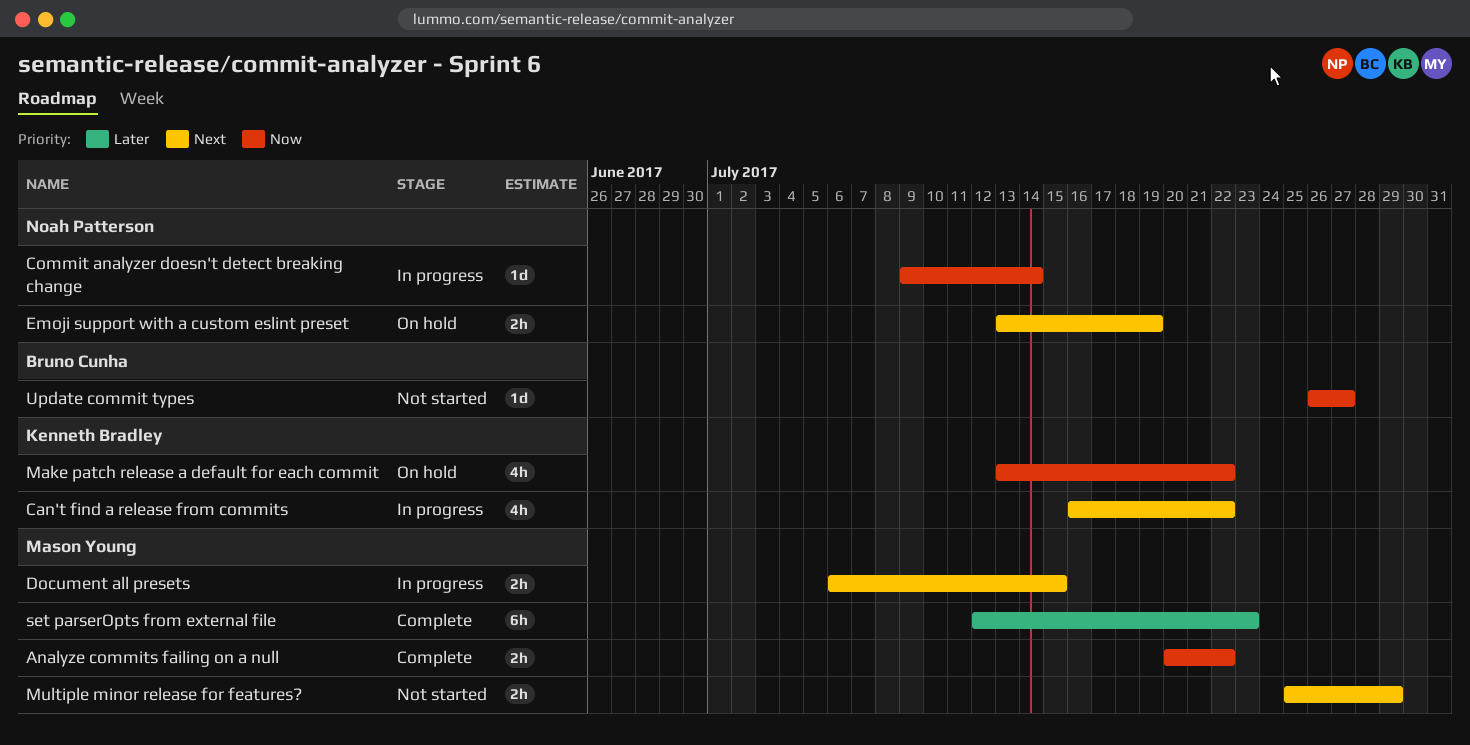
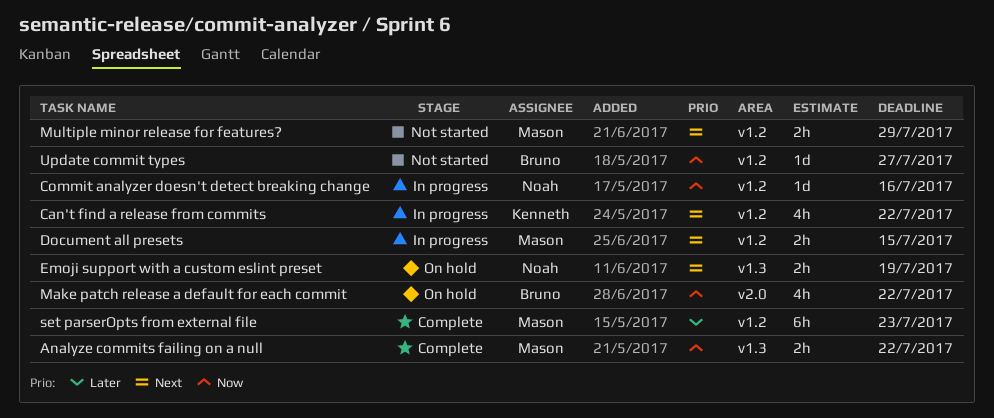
Commit analyzer doesn't detect breaking change, due: Jul 14 -> Jul 16
Make patch release a default for each commit, owner: Kenneth Bradley -> Bruno Cunha

